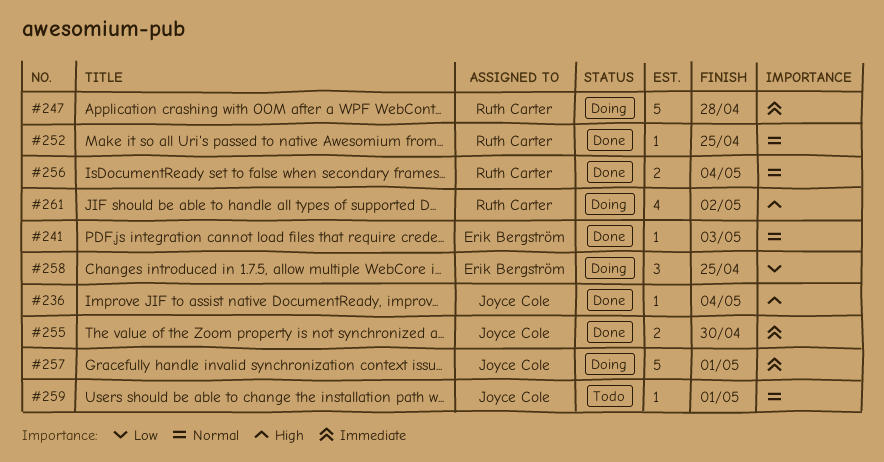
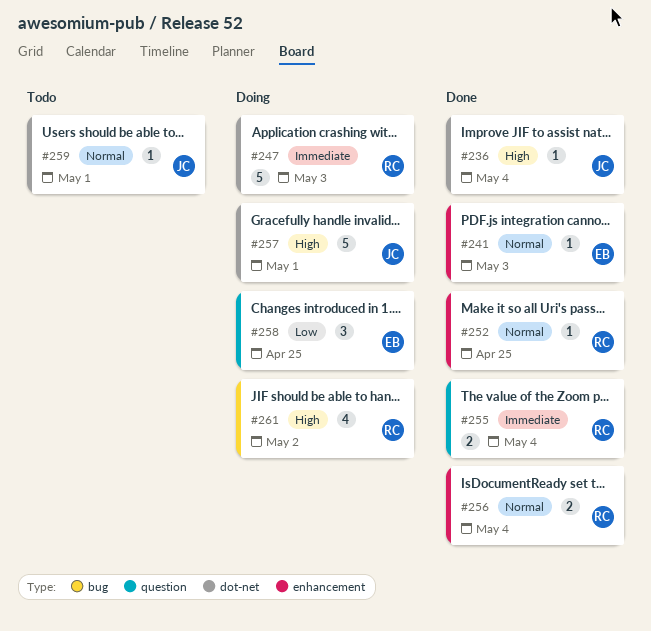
#247, due: Apr 28 -> May 3
#255, owner: Joyce Cole -> Ruth Carter
#255, due: Apr 30 -> May 4
#257, priority: Immediate -> High

